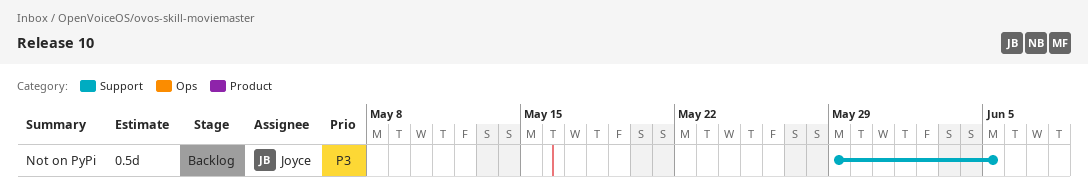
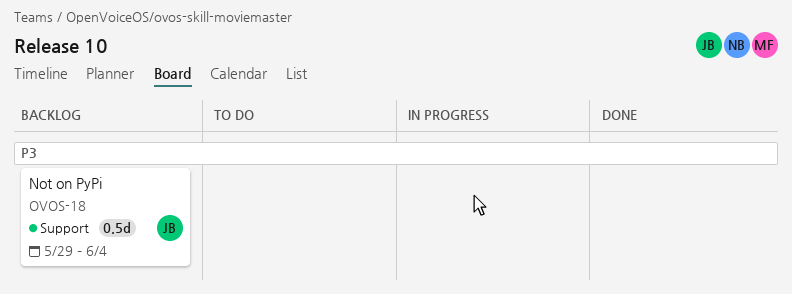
Not on PyPi, due: Jun 5 -> Jun 4

